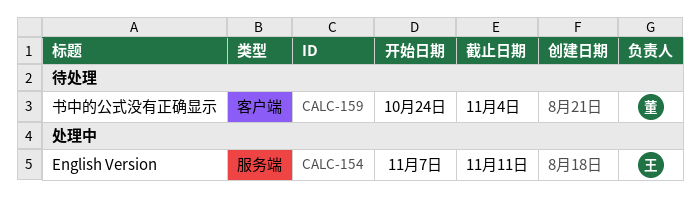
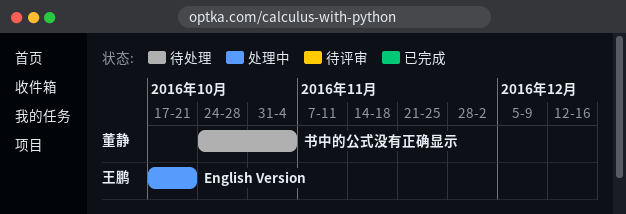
English Version, start: Nov 7 -> Oct 17
English Version, due: Nov 11 -> Oct 21

